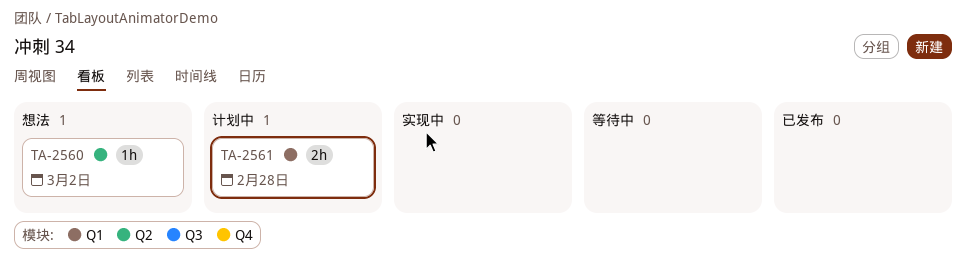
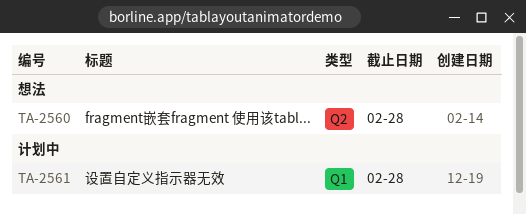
TA-2560, due: Mar 2 -> Feb 28

